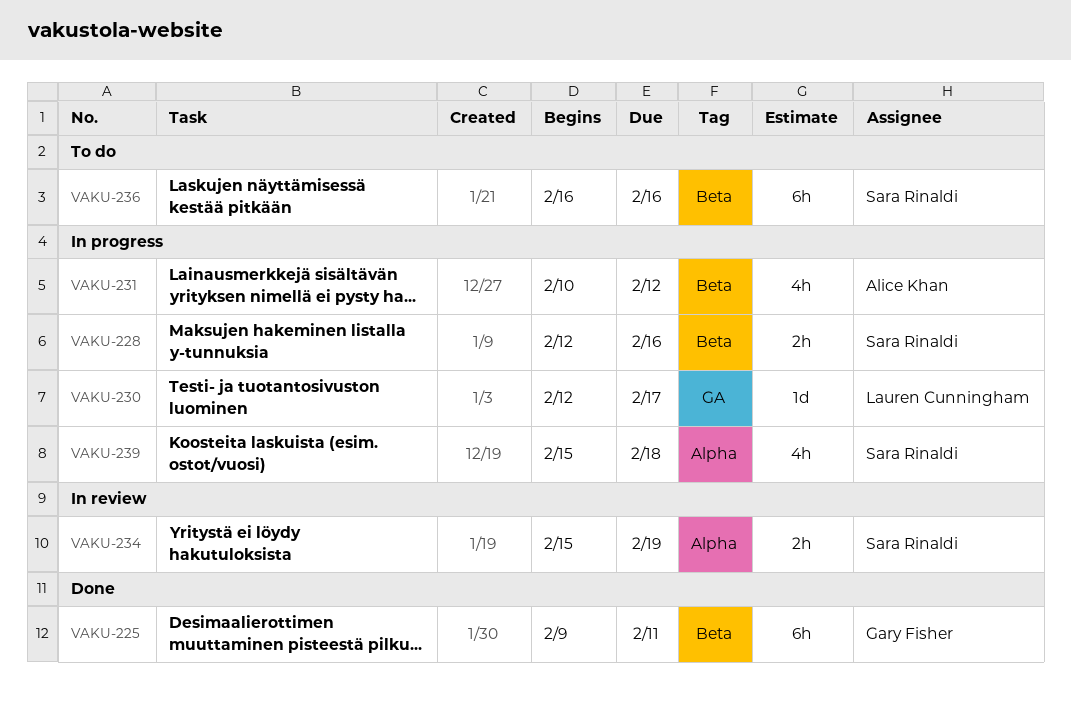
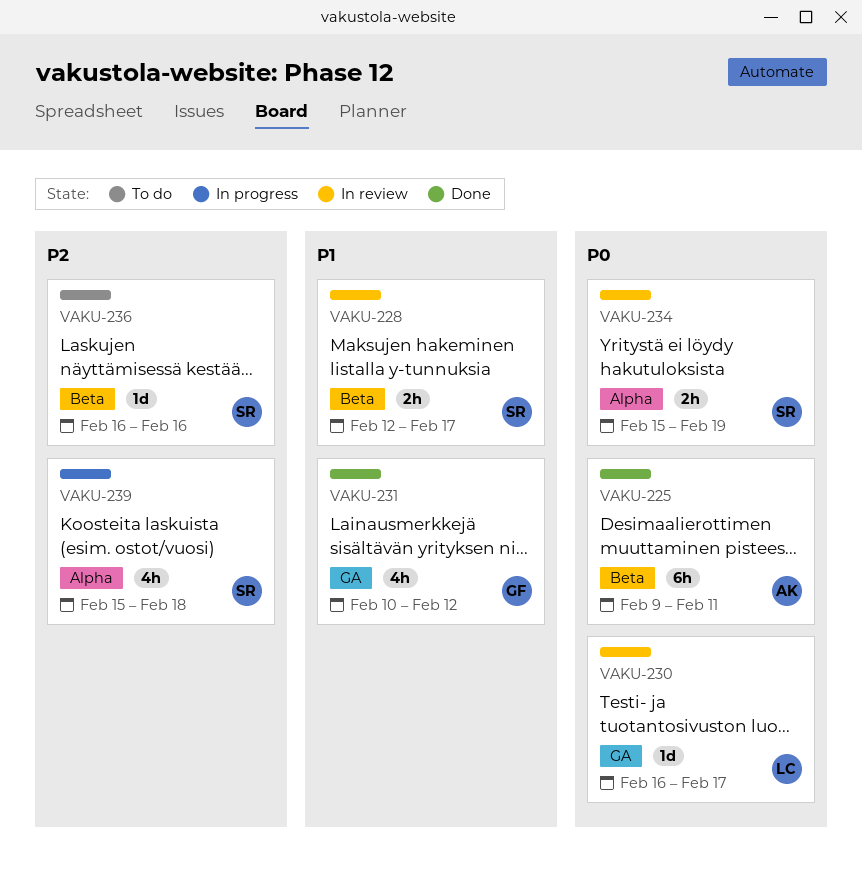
VAKU-225, owner: Gary Fisher -> Alice Khan
VAKU-228, status: In progress -> In review
VAKU-228, due: Feb 16 -> Feb 17
VAKU-230, status: In progress -> In review
VAKU-230, start: Feb 12 -> Feb 16
VAKU-231, status: In progress -> Done
VAKU-231, owner: Alice Khan -> Gary Fisher
VAKU-231, label: Beta -> GA
VAKU-236, estimate: 6h -> 1d

